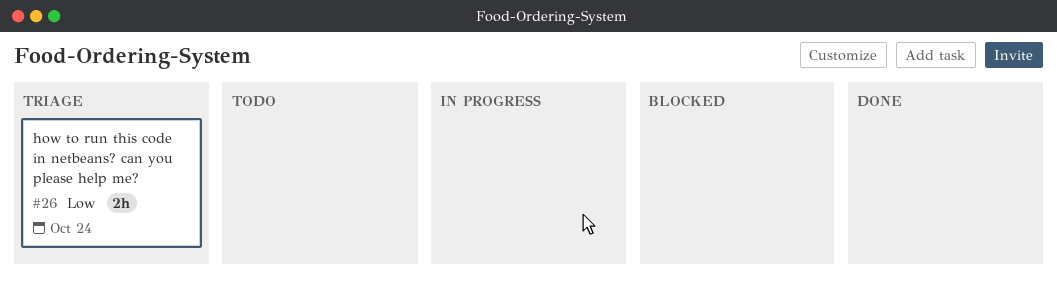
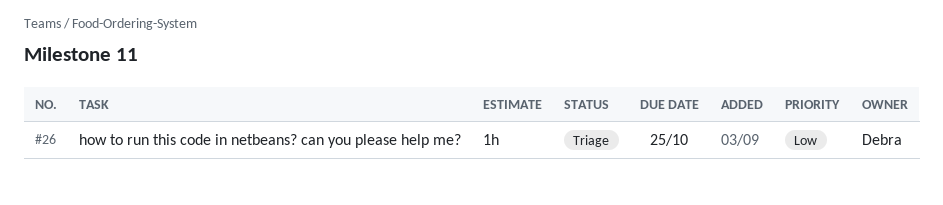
#26, estimate: 2h -> 1h
#26, due: Oct 24 -> Oct 25

